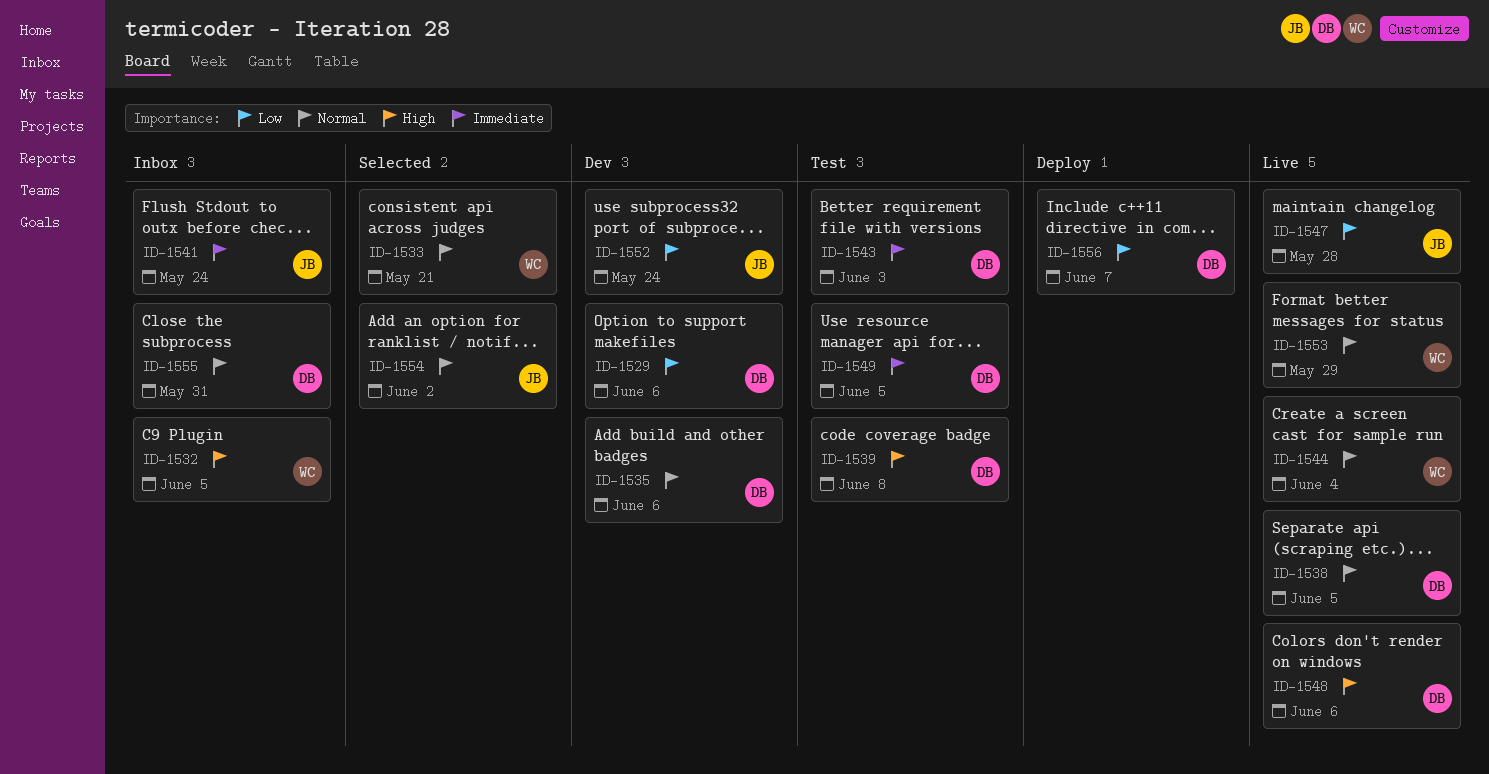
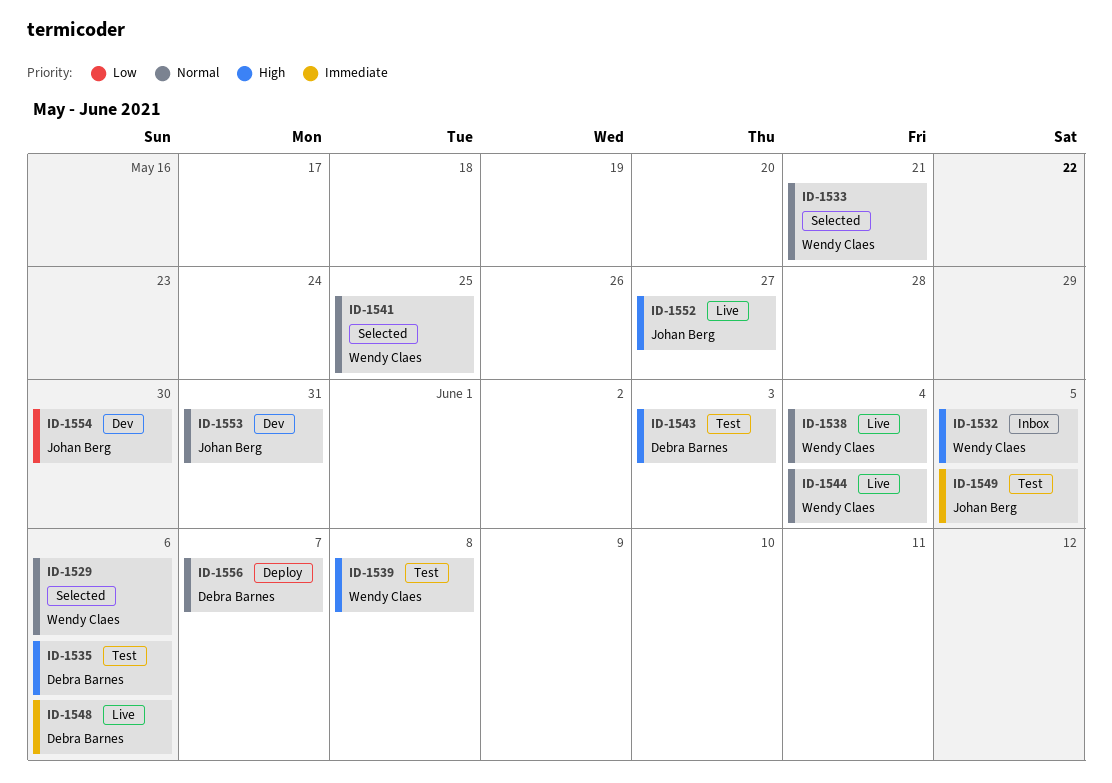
ID-1529, status: Dev -> Selected
ID-1529, owner: Debra Barnes -> Wendy Claes
ID-1529, priority: Low -> Normal
ID-1535, status: Dev -> Test
ID-1535, priority: Normal -> High
ID-1538, owner: Debra Barnes -> Wendy Claes
ID-1538, due: Jun 5 -> Jun 4
ID-1539, owner: Debra Barnes -> Wendy Claes
ID-1541, status: Inbox -> Selected
ID-1541, owner: Johan Berg -> Wendy Claes
ID-1541, priority: Immediate -> Normal
ID-1541, due: May 24 -> May 25
ID-1543, priority: Immediate -> High
ID-1547: present -> none
ID-1548, priority: High -> Immediate
ID-1549, owner: Debra Barnes -> Johan Berg
ID-1552, status: Dev -> Live
ID-1552, priority: Low -> High
ID-1552, due: May 24 -> May 27
ID-1553, status: Live -> Dev
ID-1553, owner: Wendy Claes -> Johan Berg
ID-1553, due: May 29 -> May 31
ID-1554, status: Selected -> Dev
ID-1554, priority: Normal -> Low
ID-1554, due: Jun 2 -> May 30
ID-1555: present -> none
ID-1556, priority: Low -> Normal

